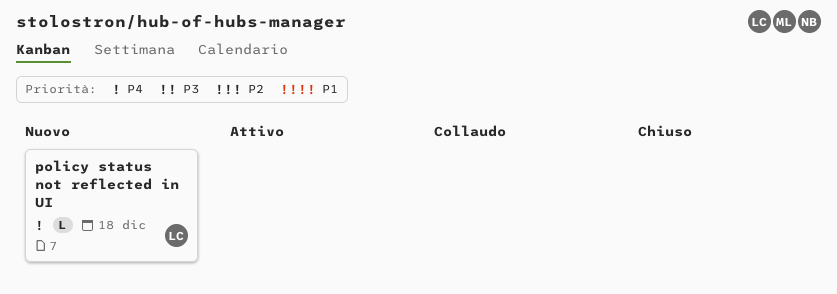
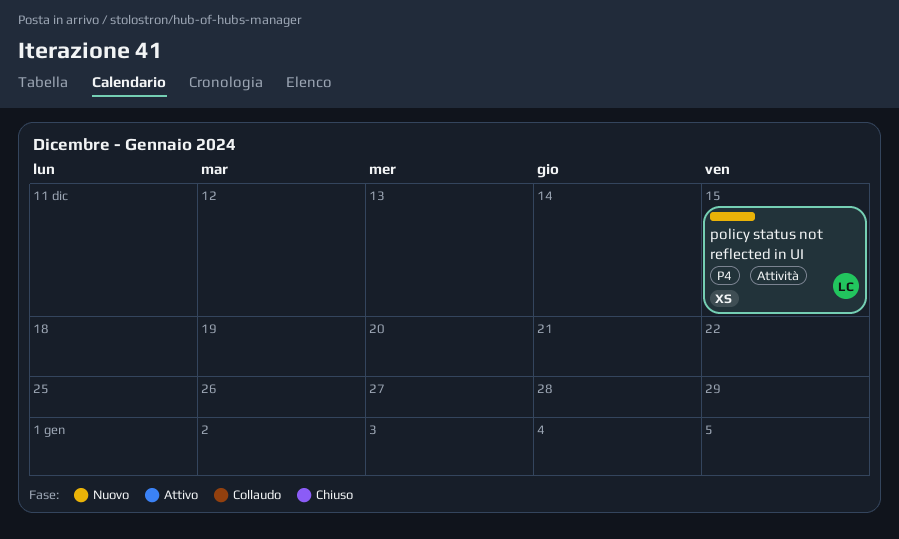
policy status not reflected in UI, estimate: L -> XS
policy status not reflected in UI, due: Dec 18 -> Dec 15

